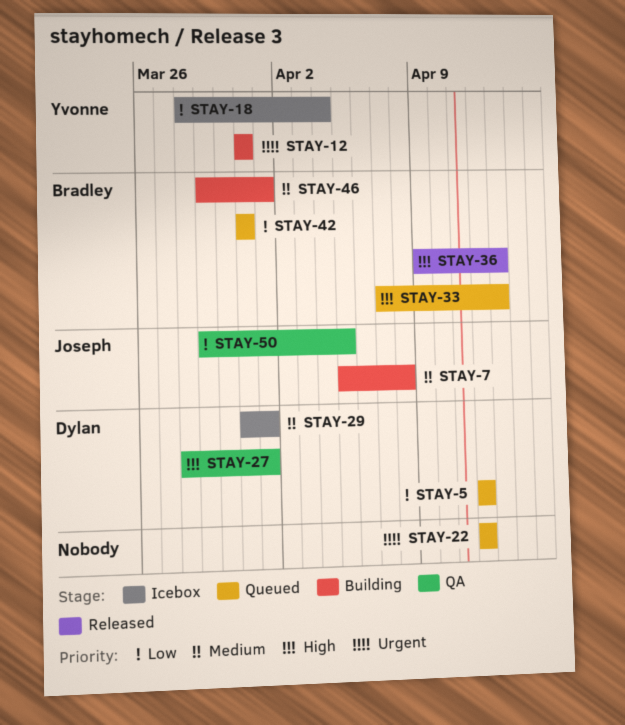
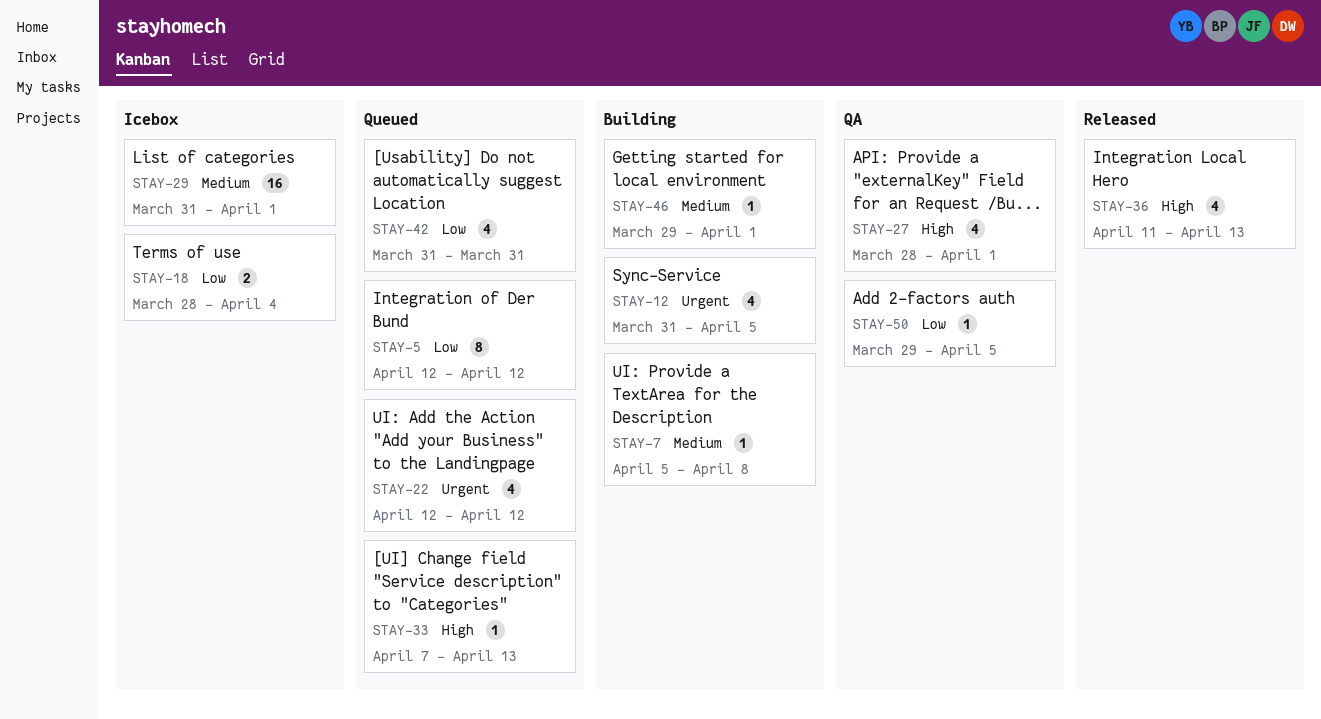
STAY-12, due: Mar 31 -> Apr 5
STAY-36, start: Apr 9 -> Apr 11

